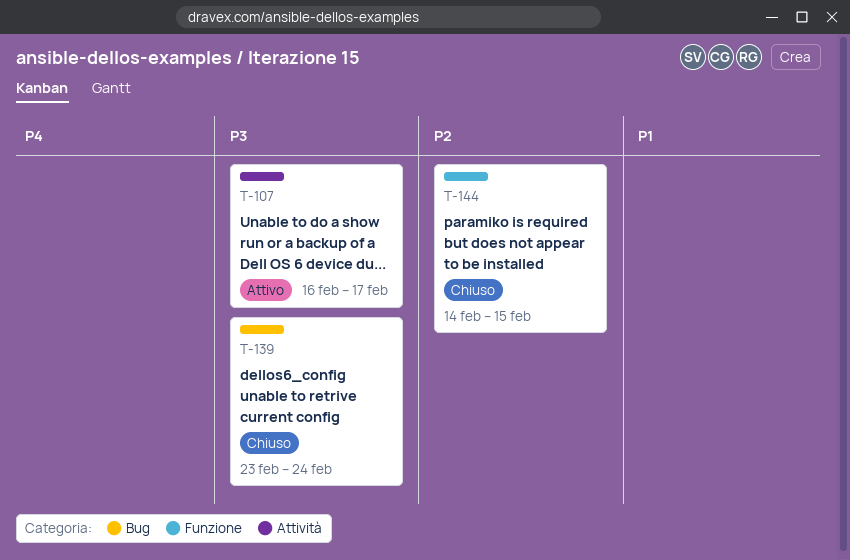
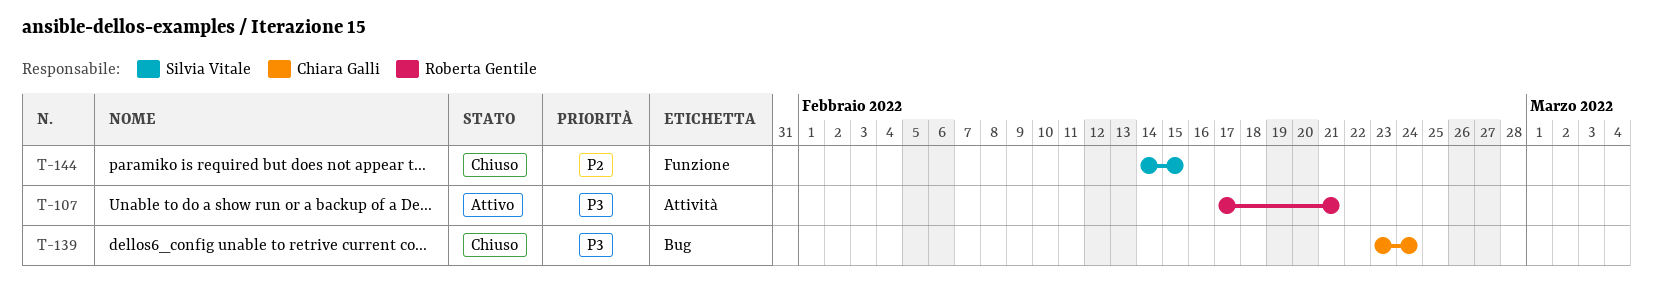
T-107, start: Feb 16 -> Feb 17
T-107, due: Feb 17 -> Feb 21

